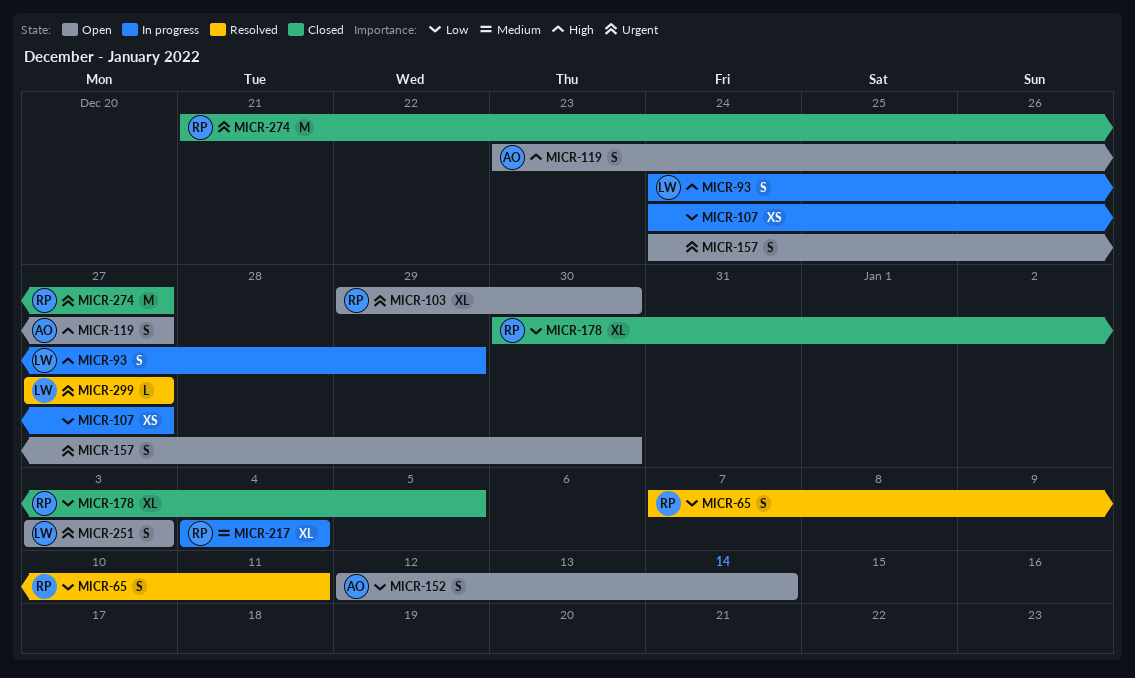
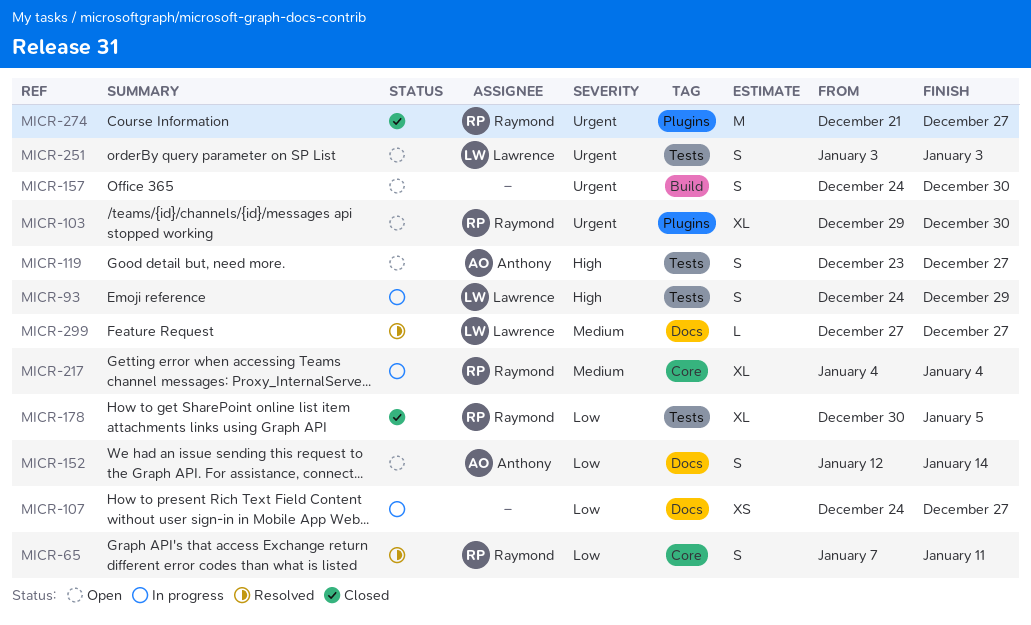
MICR-299, priority: Urgent -> Medium

